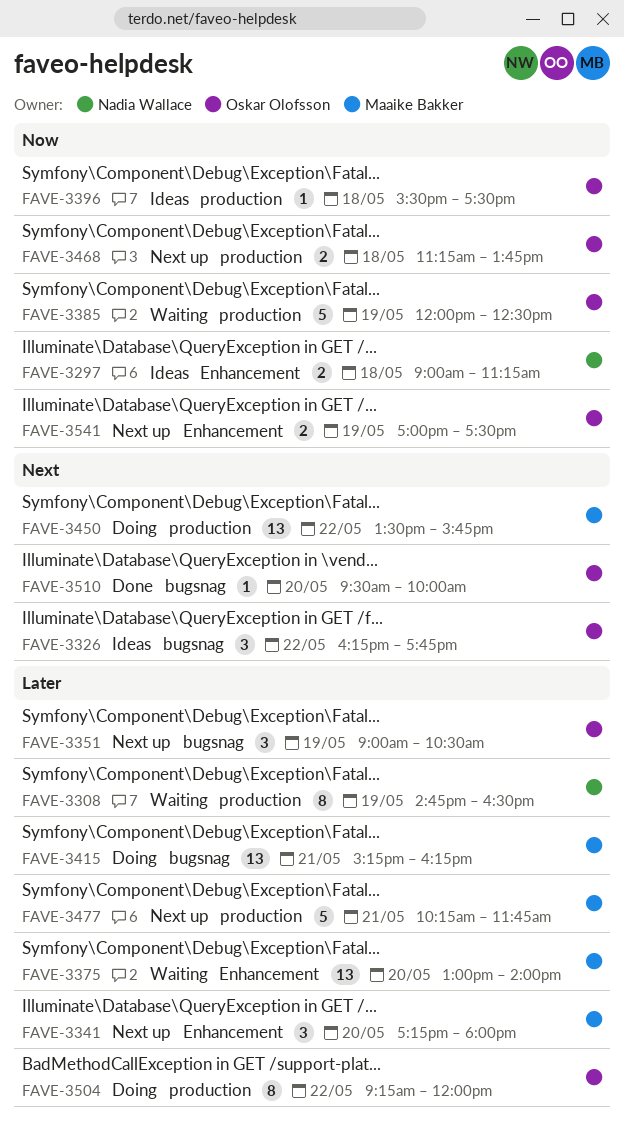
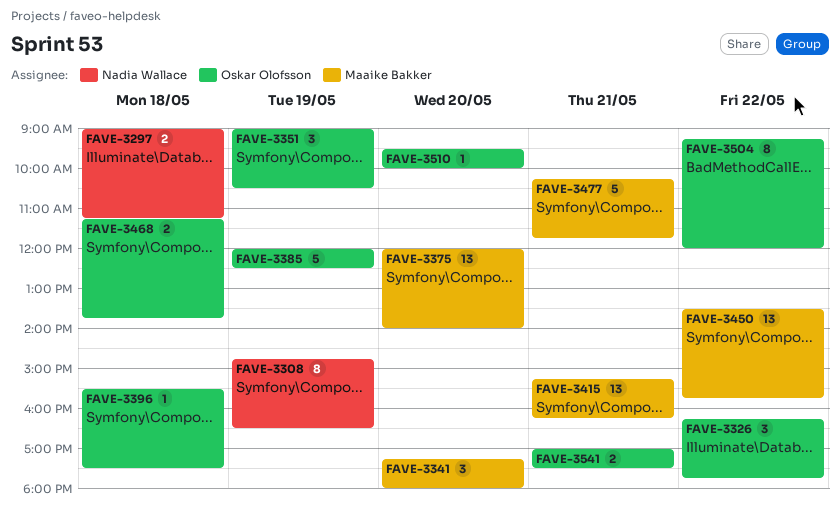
FAVE-3375, begins: 13:00 -> 12:00
FAVE-3541, day: May 19 -> May 21

